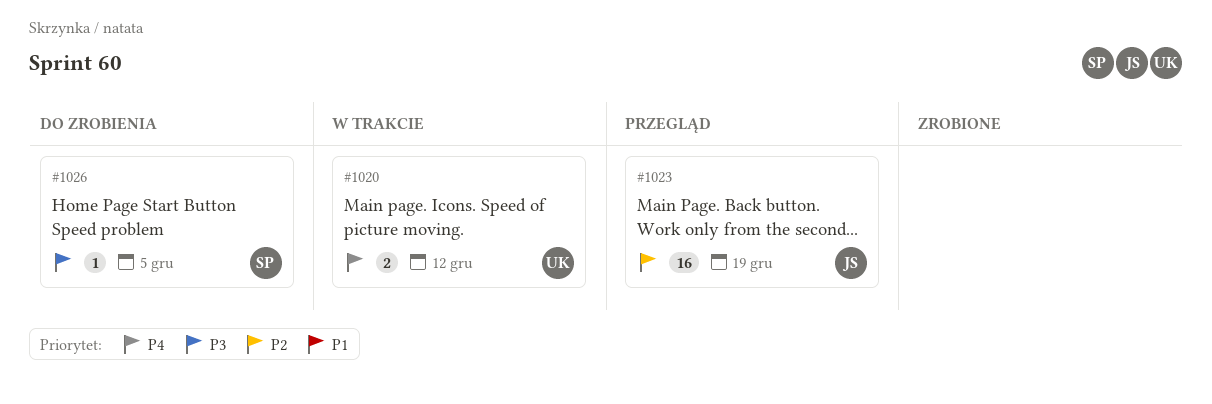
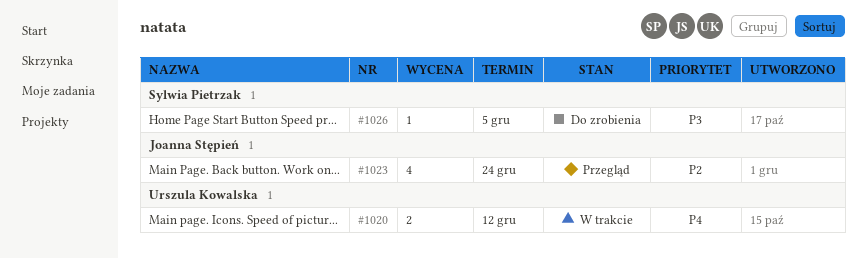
#1023, estimate: 16 -> 4
#1023, due: Dec 19 -> Dec 24

